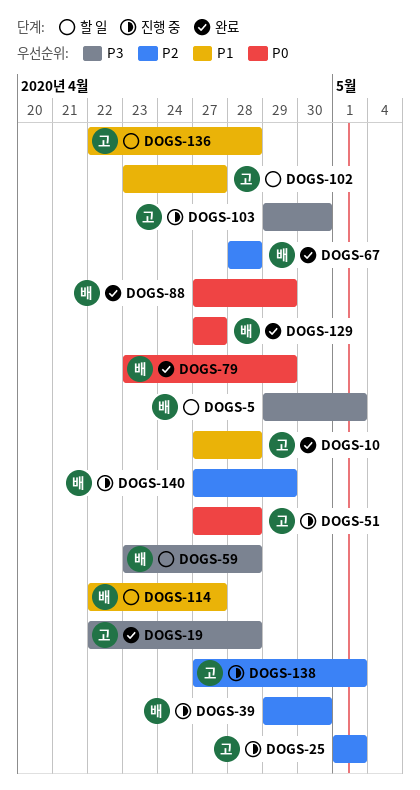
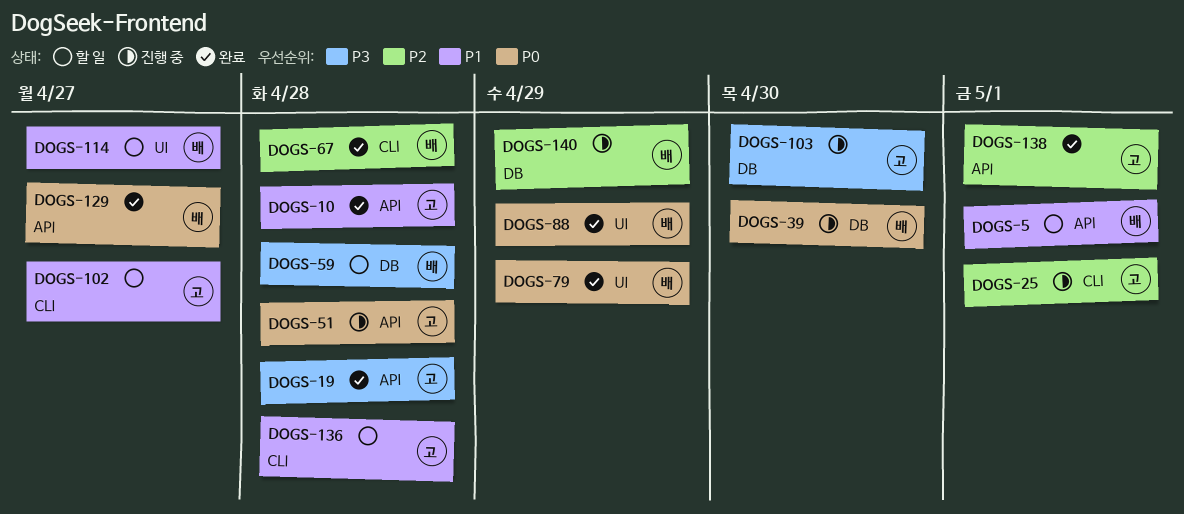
DOGS-5, priority: P3 -> P1
DOGS-39, priority: P2 -> P0
DOGS-138, status: 진행 중 -> 완료

